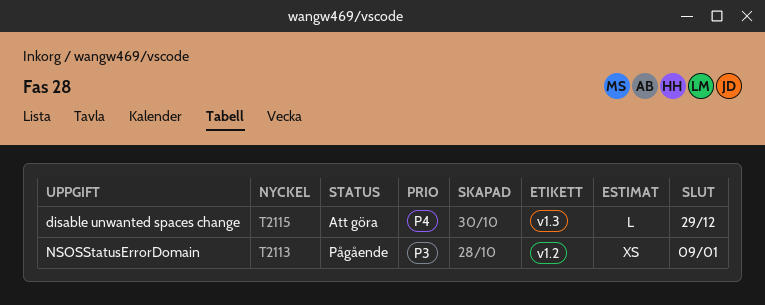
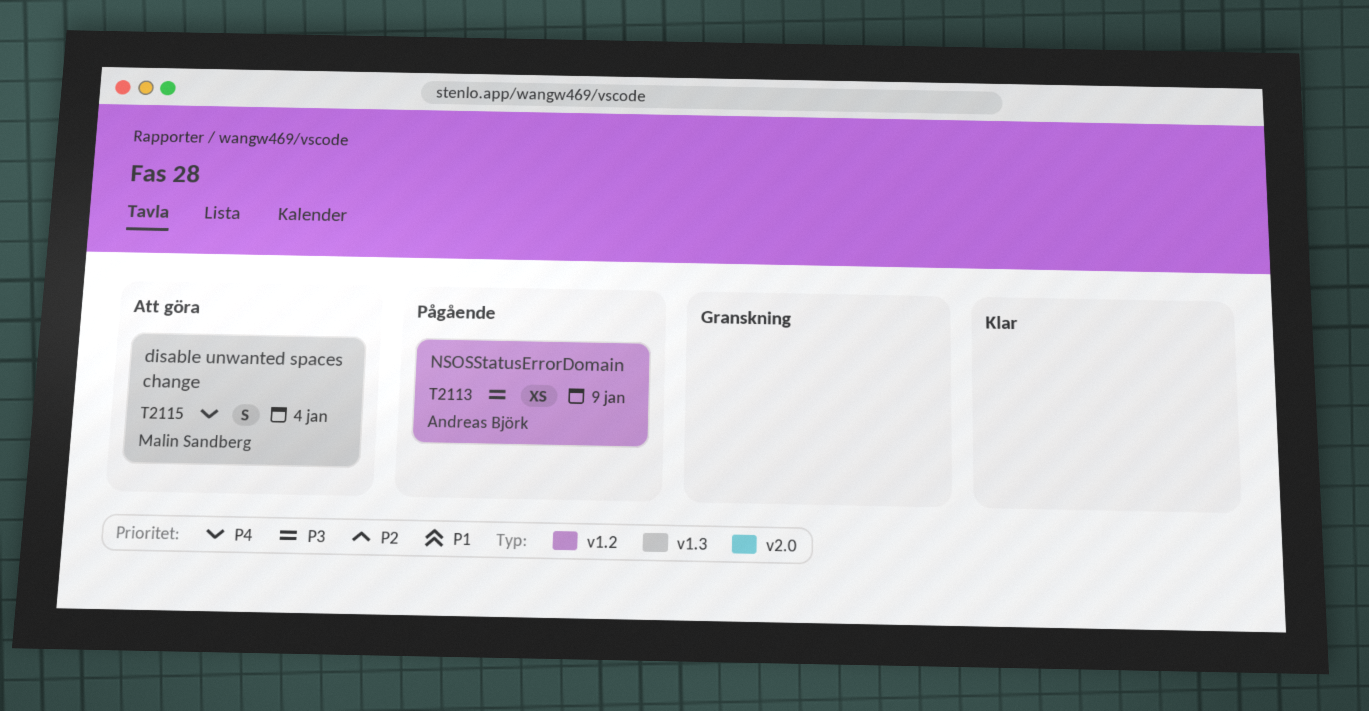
T2115, estimate: L -> S
T2115, due: Dec 29 -> Jan 4

